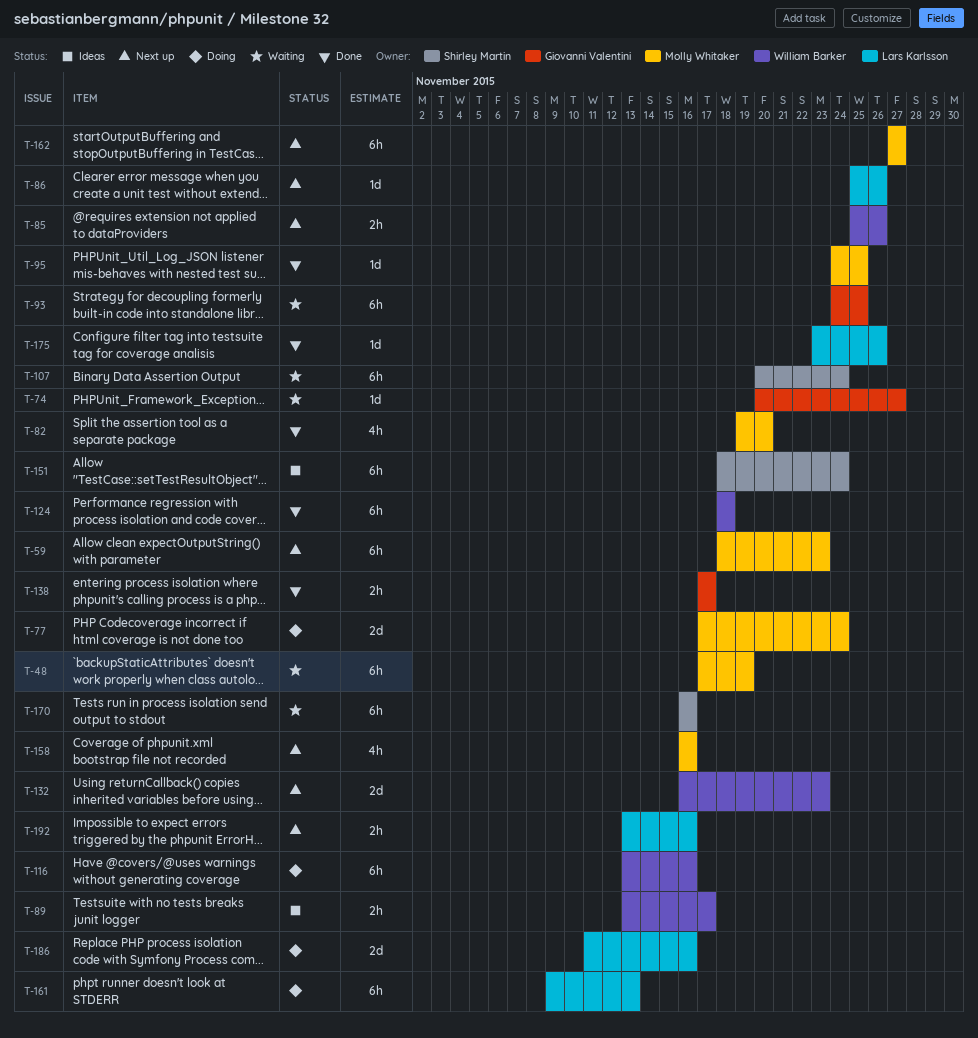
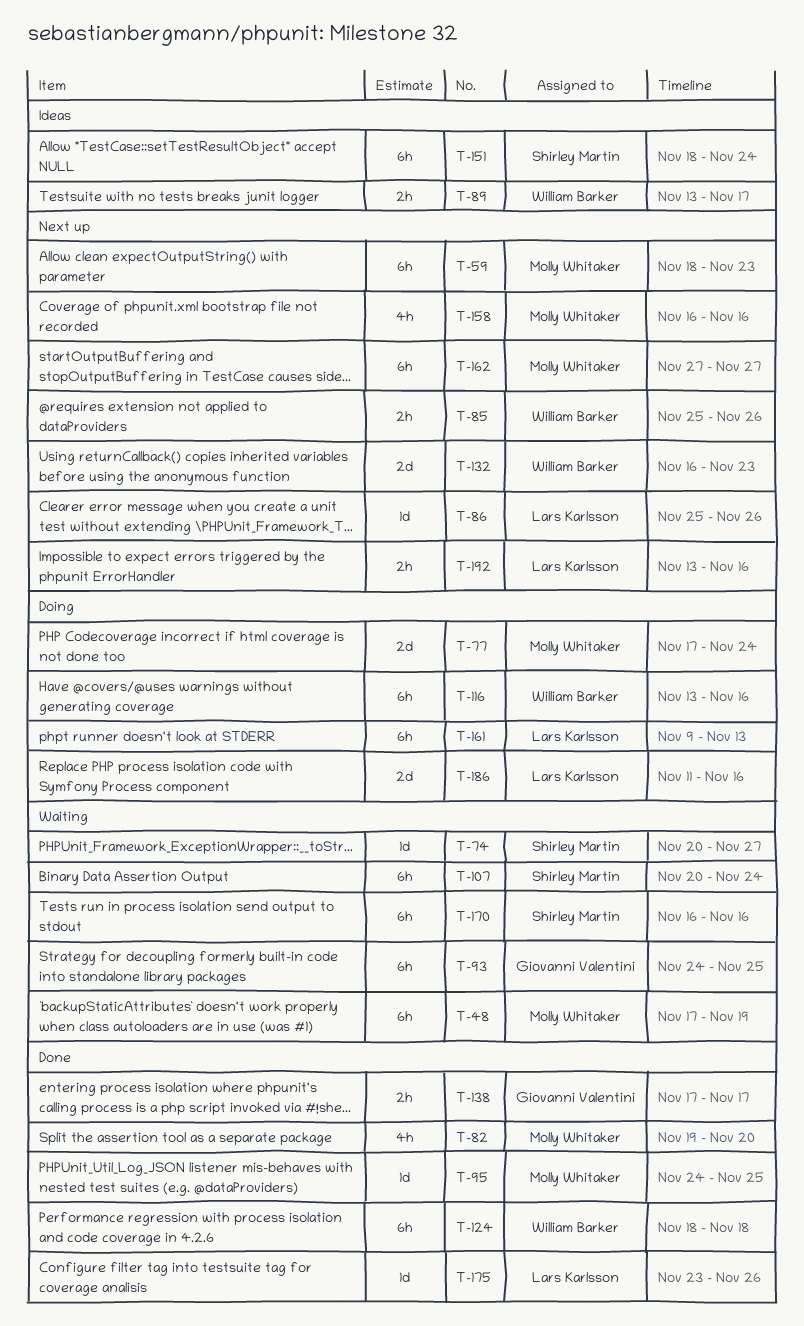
T-74, owner: Giovanni Valentini -> Shirley Martin

